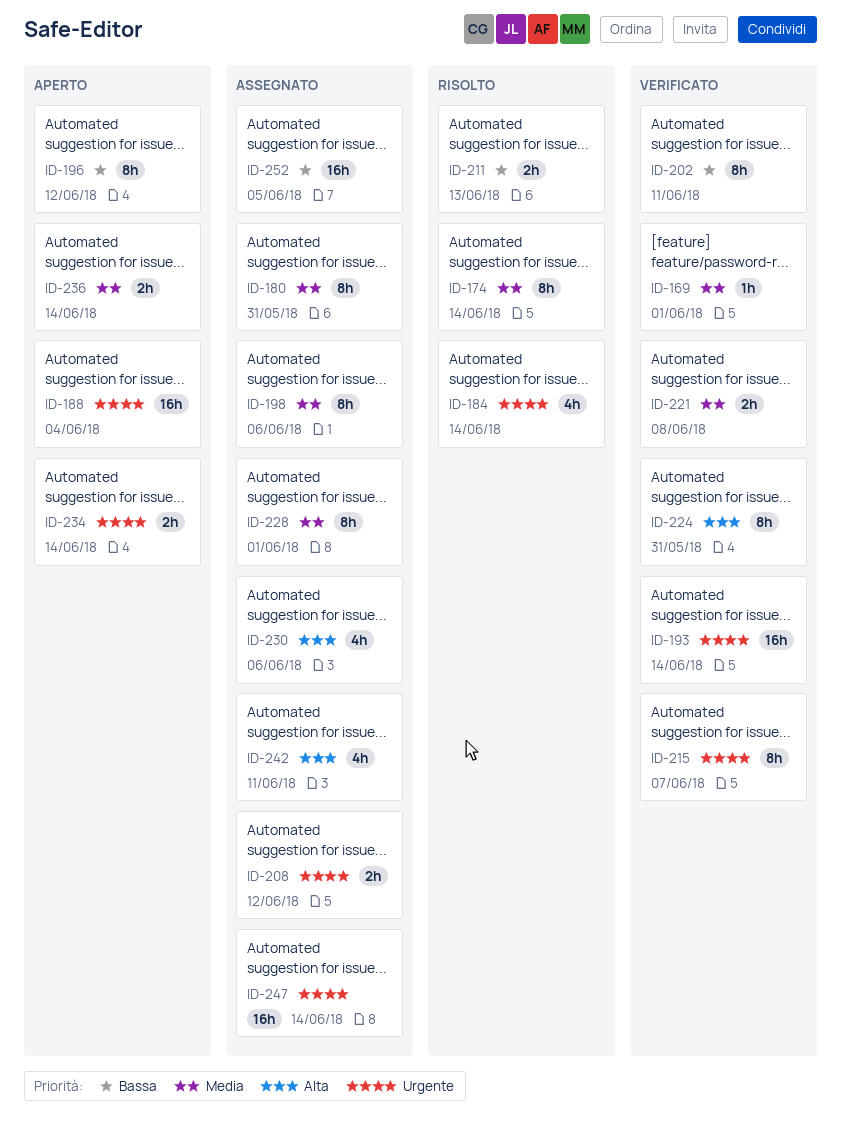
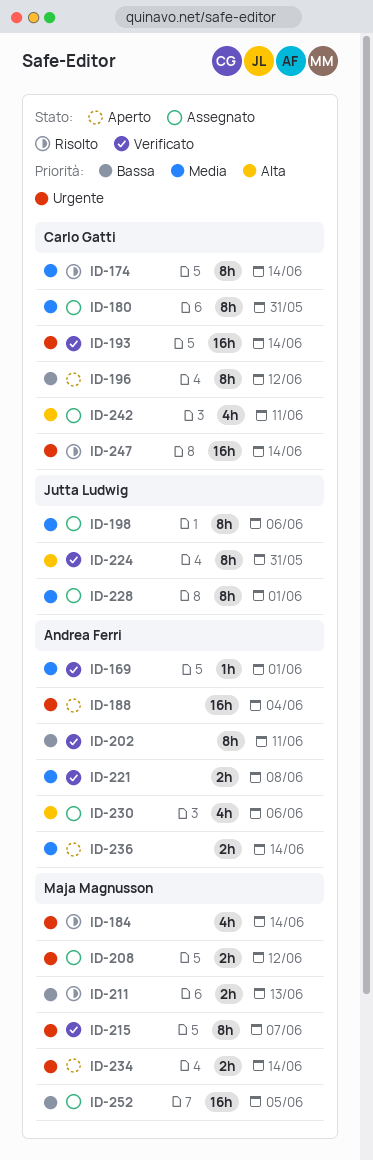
ID-247, status: Assegnato -> Risolto

